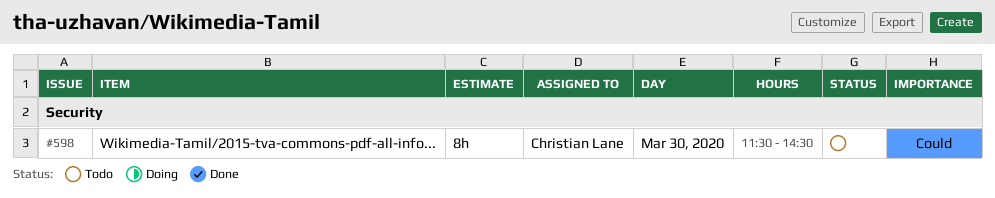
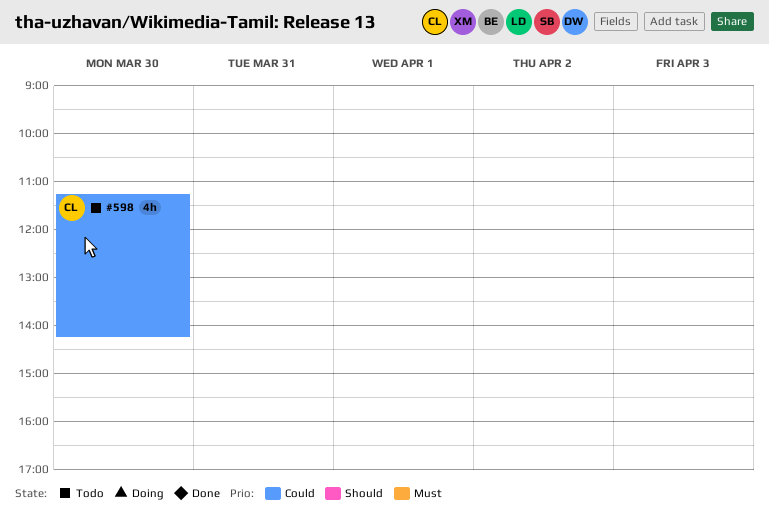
#598, estimate: 8h -> 4h
#598, begins: 11:30 -> 11:15
#598, ends: 14:30 -> 14:15

